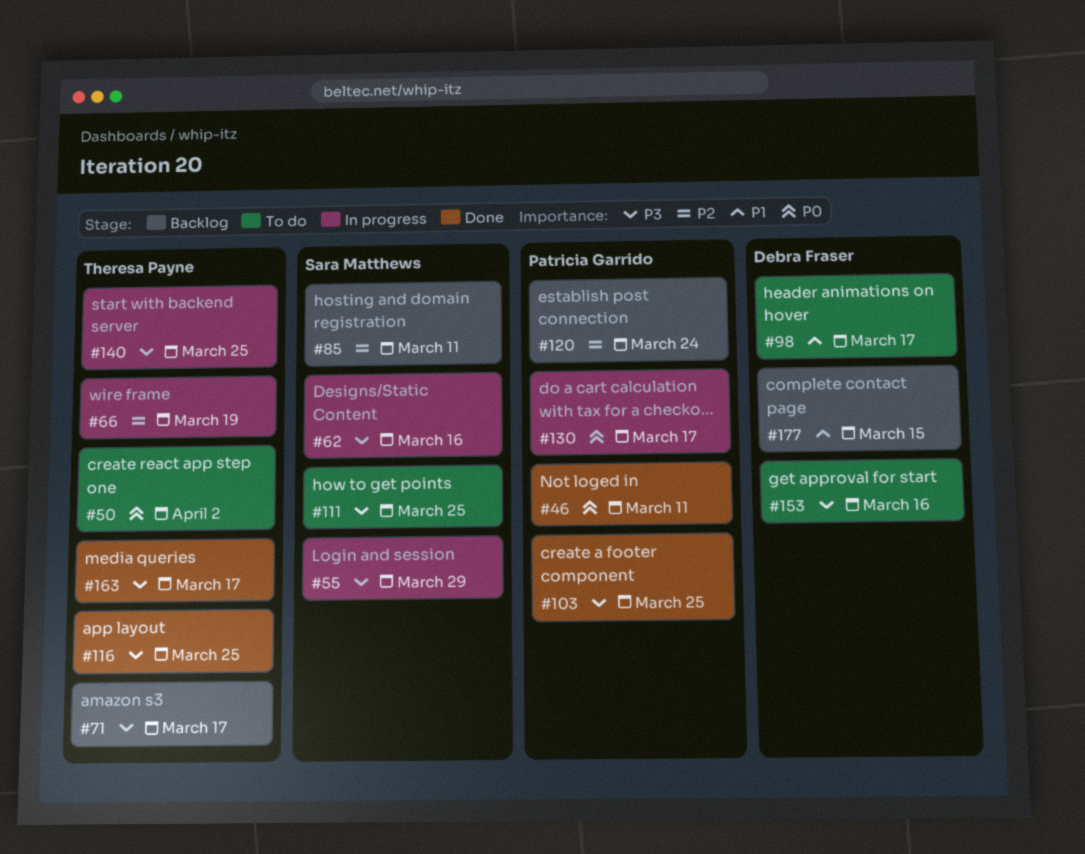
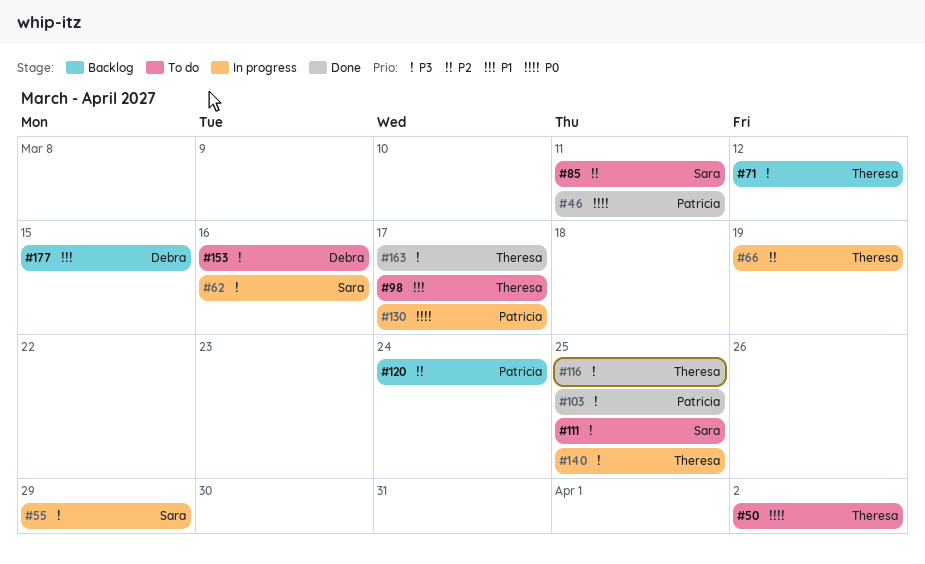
#71, due: Mar 17 -> Mar 12
#85, status: Backlog -> To do
#98, owner: Debra Fraser -> Theresa Payne

